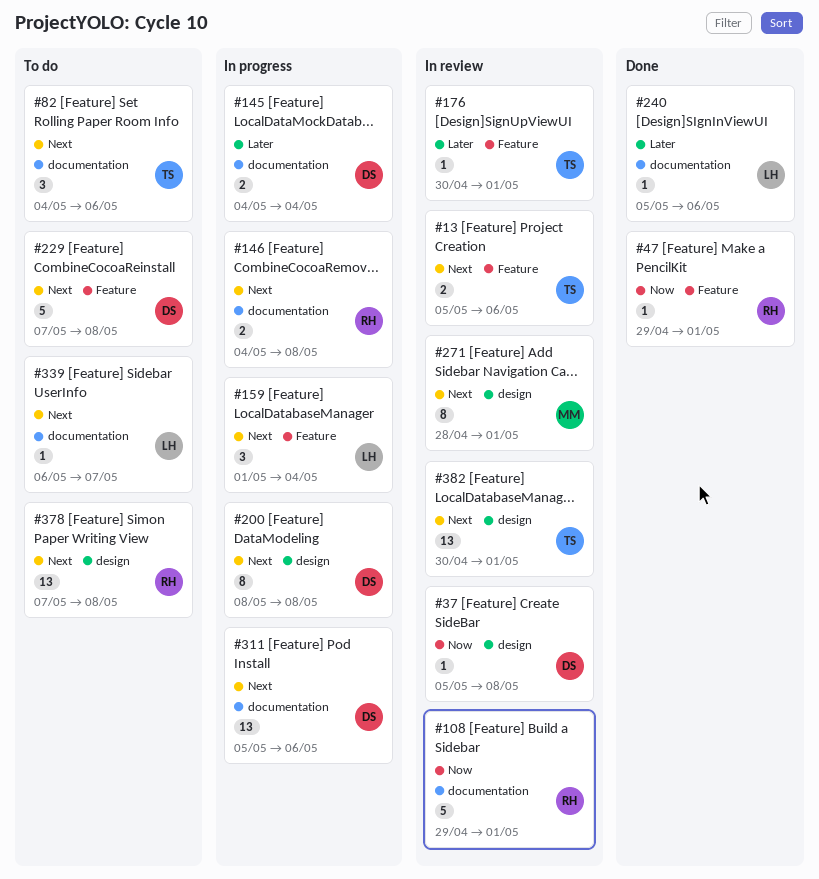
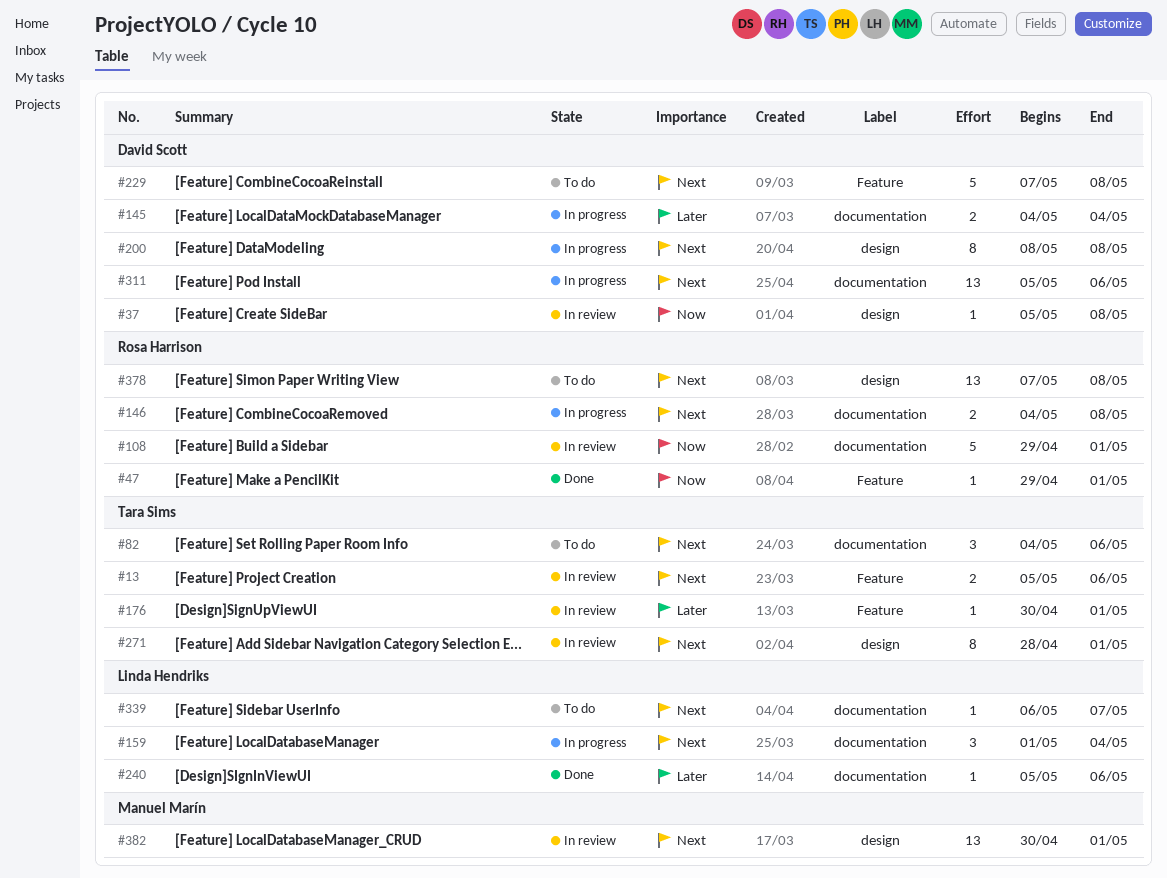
#159, label: Feature -> documentation
#271, owner: Manuel Marín -> Tara Sims
#382, owner: Tara Sims -> Manuel Marín

